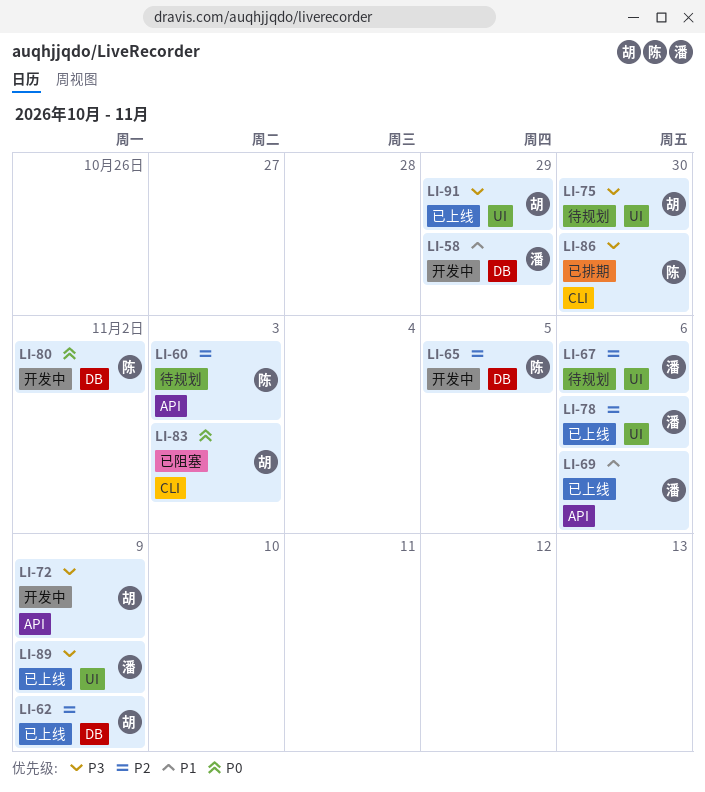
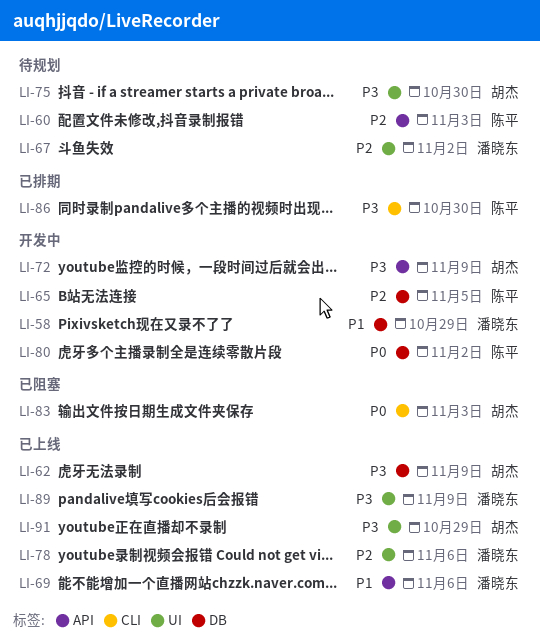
LI-62, priority: P2 -> P3
LI-67, due: Nov 6 -> Nov 2

